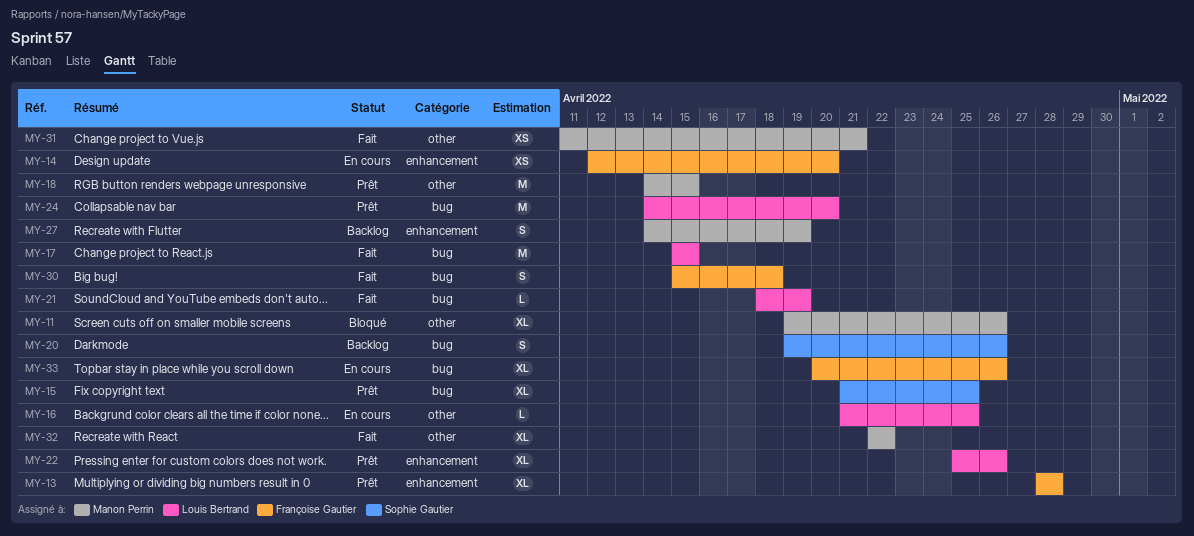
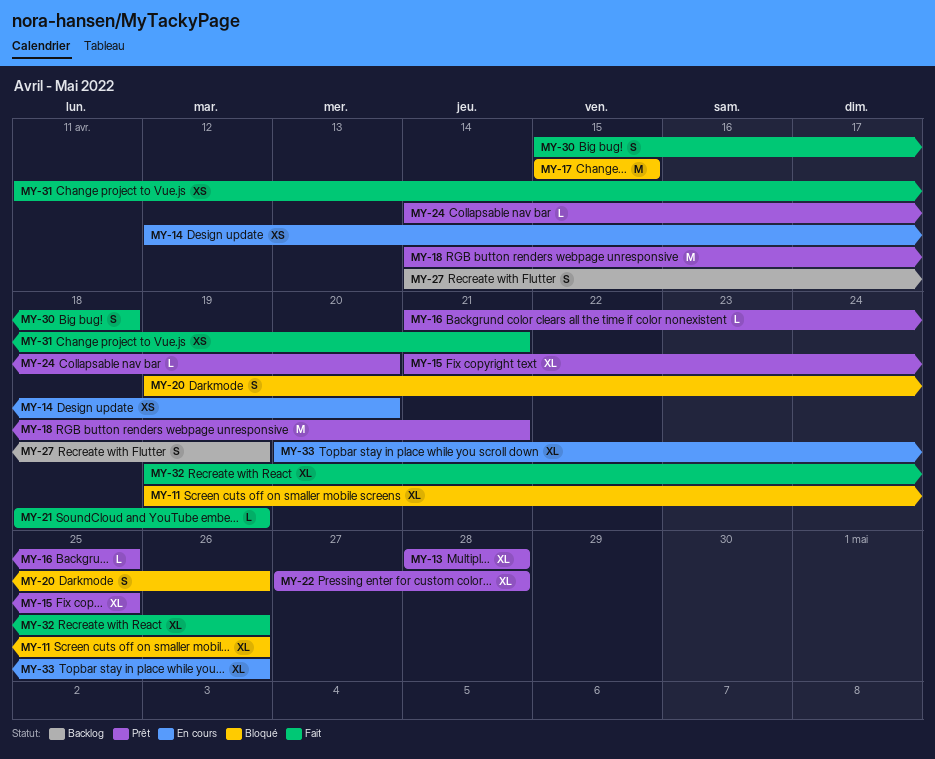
MY-16, status: En cours -> Prêt
MY-17, status: Fait -> Bloqué
MY-18, due: Apr 15 -> Apr 21
MY-20, status: Backlog -> Bloqué
MY-22, start: Apr 25 -> Apr 27
MY-22, due: Apr 26 -> Apr 28
MY-24, estimate: M -> L
MY-32, start: Apr 22 -> Apr 19
MY-32, due: Apr 22 -> Apr 26

